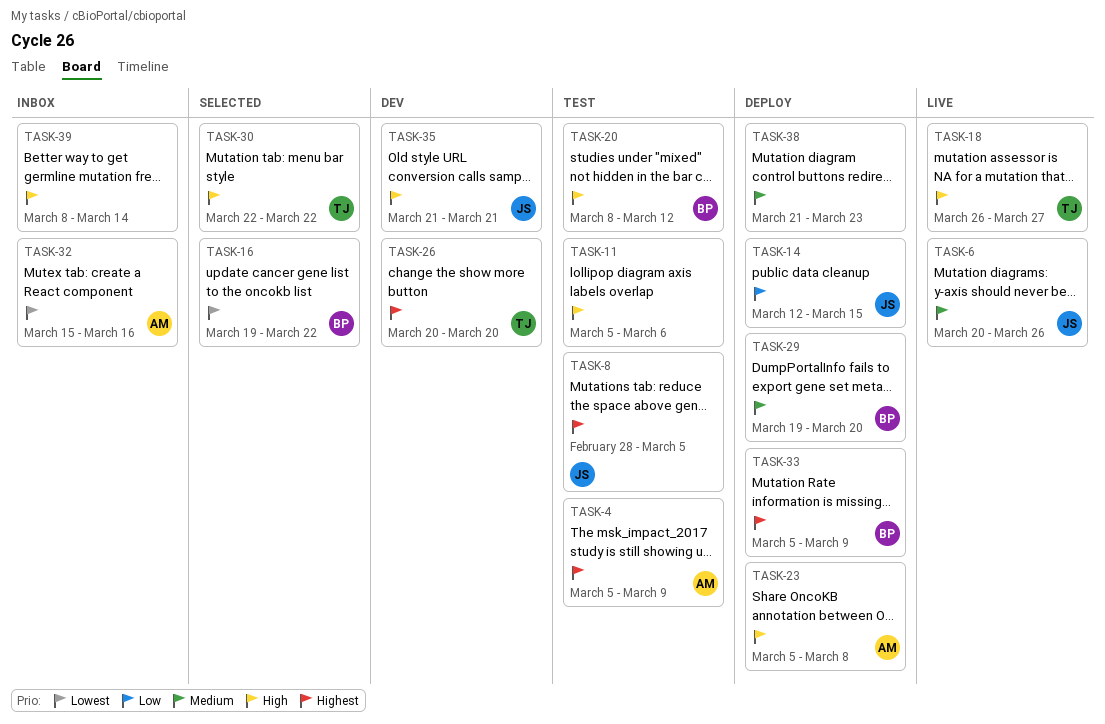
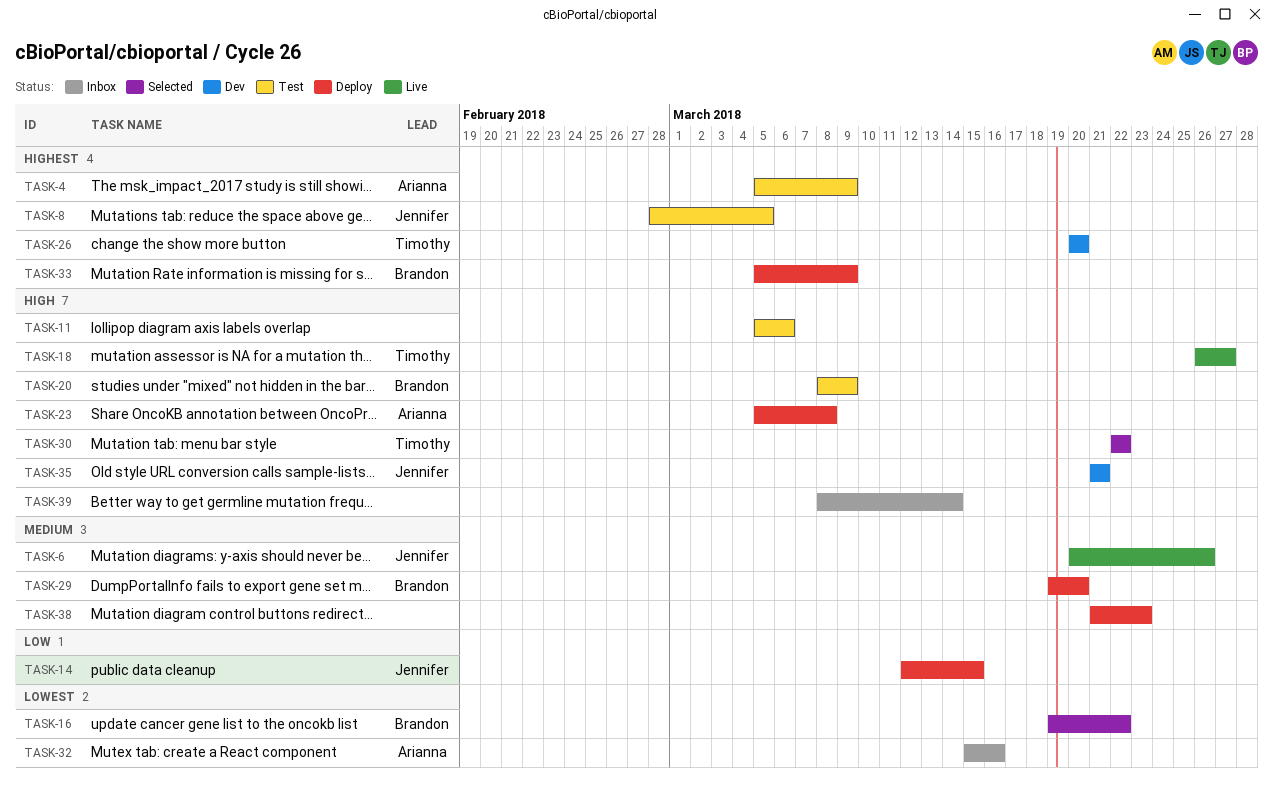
TASK-20, due: Mar 12 -> Mar 9

